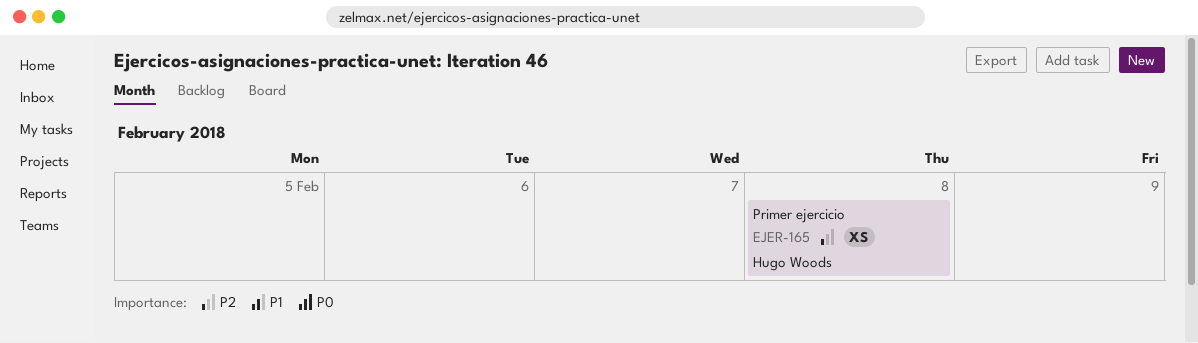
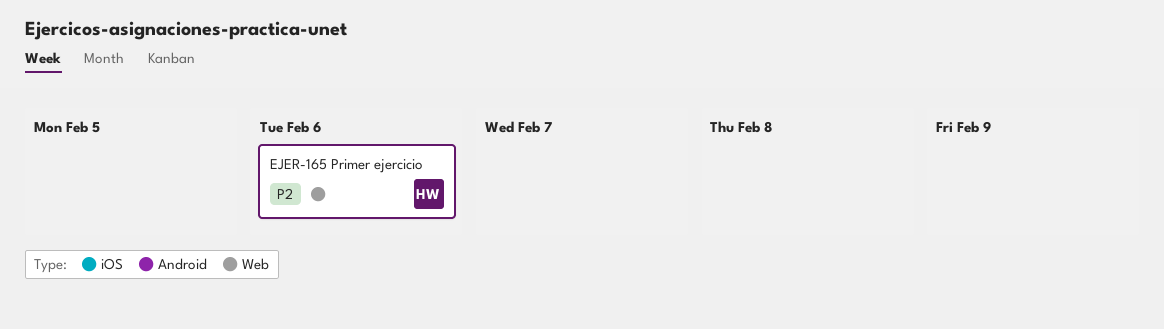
EJER-165, due: Feb 8 -> Feb 6

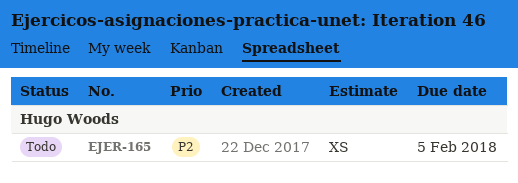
EJER-165, due: Feb 6 -> Feb 5

